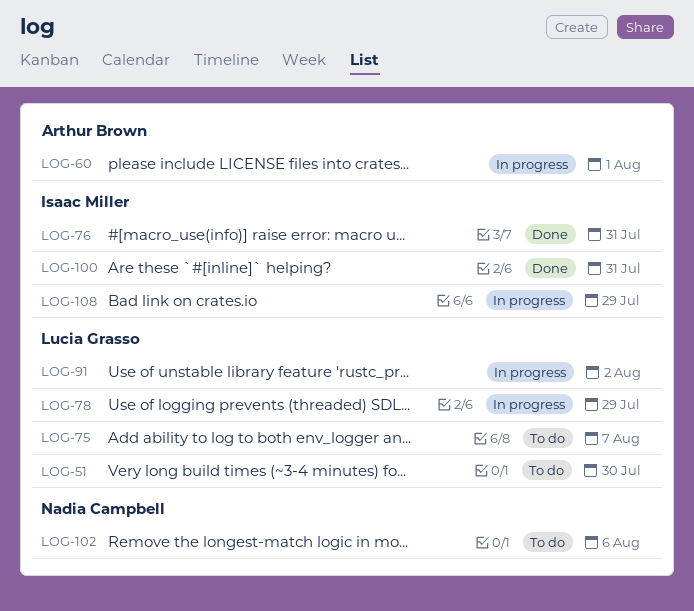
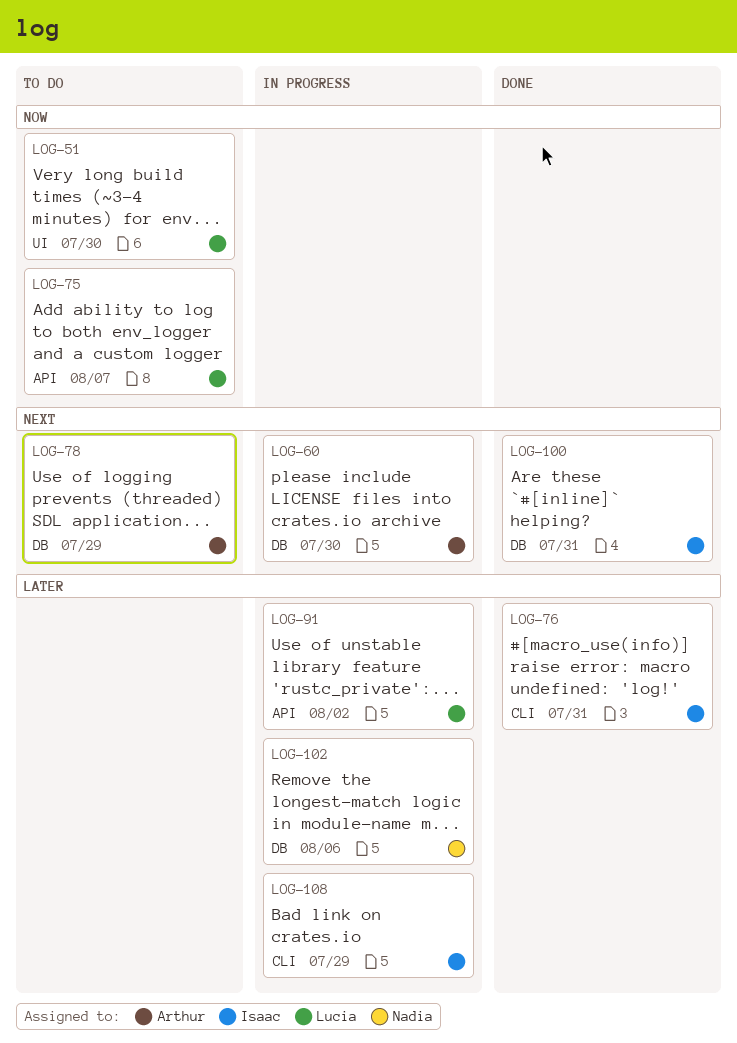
LOG-60, due: Aug 1 -> Jul 30
LOG-78, status: In progress -> To do
LOG-78, owner: Lucia Grasso -> Arthur Brown
LOG-102, status: To do -> In progress

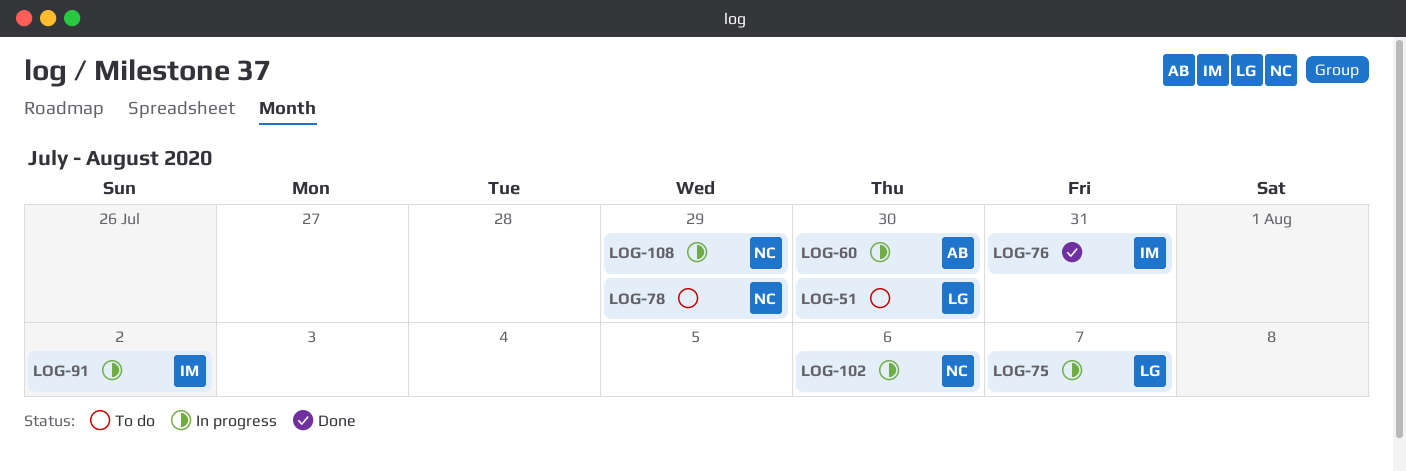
LOG-75, status: To do -> In progress
LOG-78, owner: Arthur -> Nadia
LOG-91, owner: Lucia -> Isaac
LOG-100: present -> none
LOG-108, owner: Isaac -> Nadia

